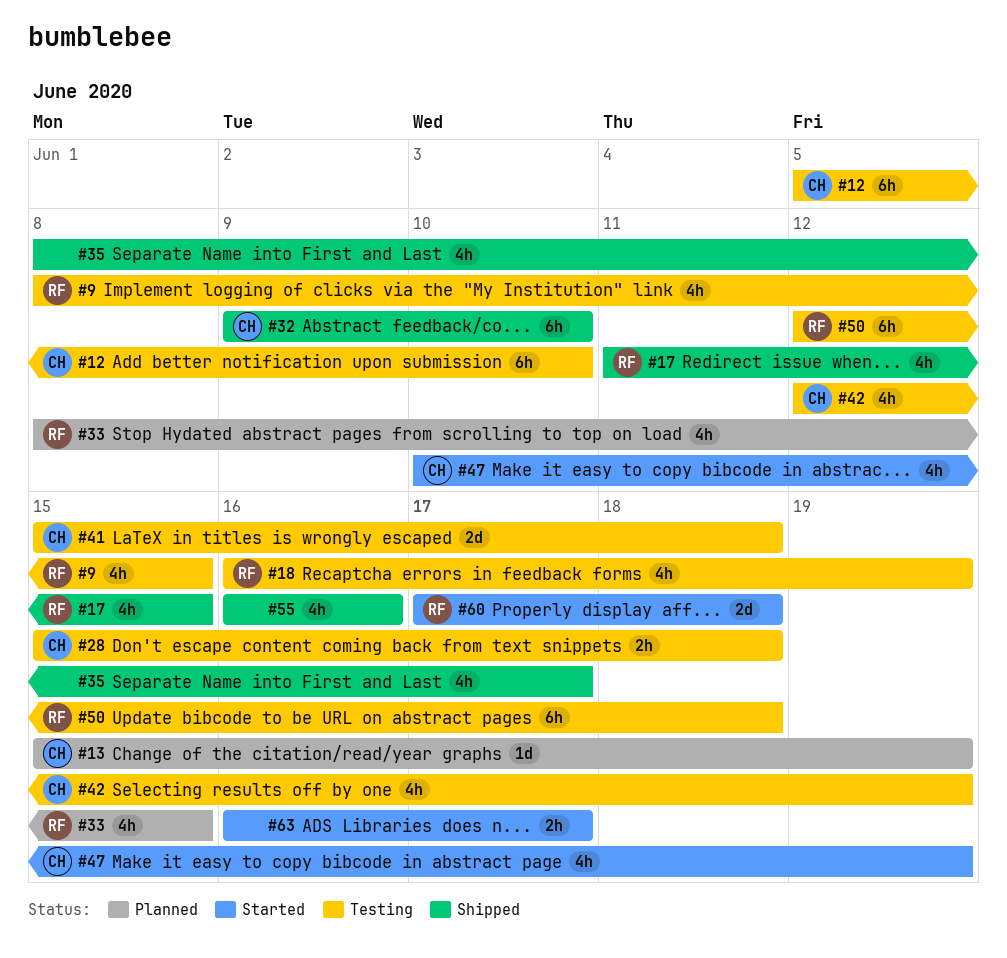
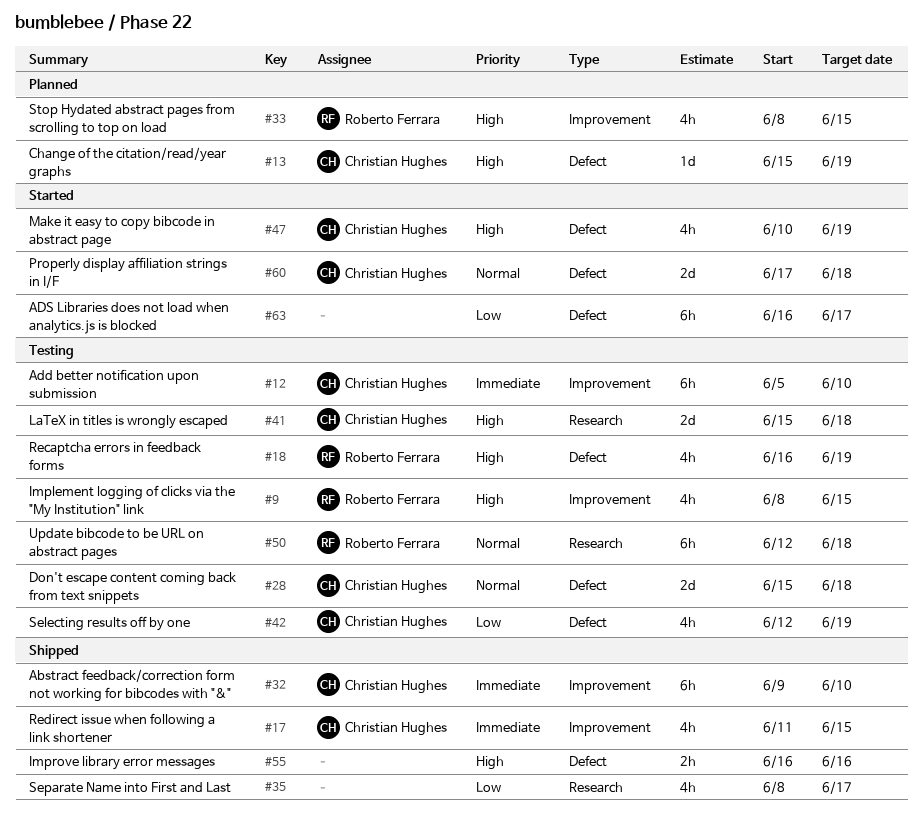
#17, owner: Roberto Ferrara -> Christian Hughes
#28, estimate: 2h -> 2d
#55, estimate: 4h -> 2h
#60, owner: Roberto Ferrara -> Christian Hughes
#63, estimate: 2h -> 6h

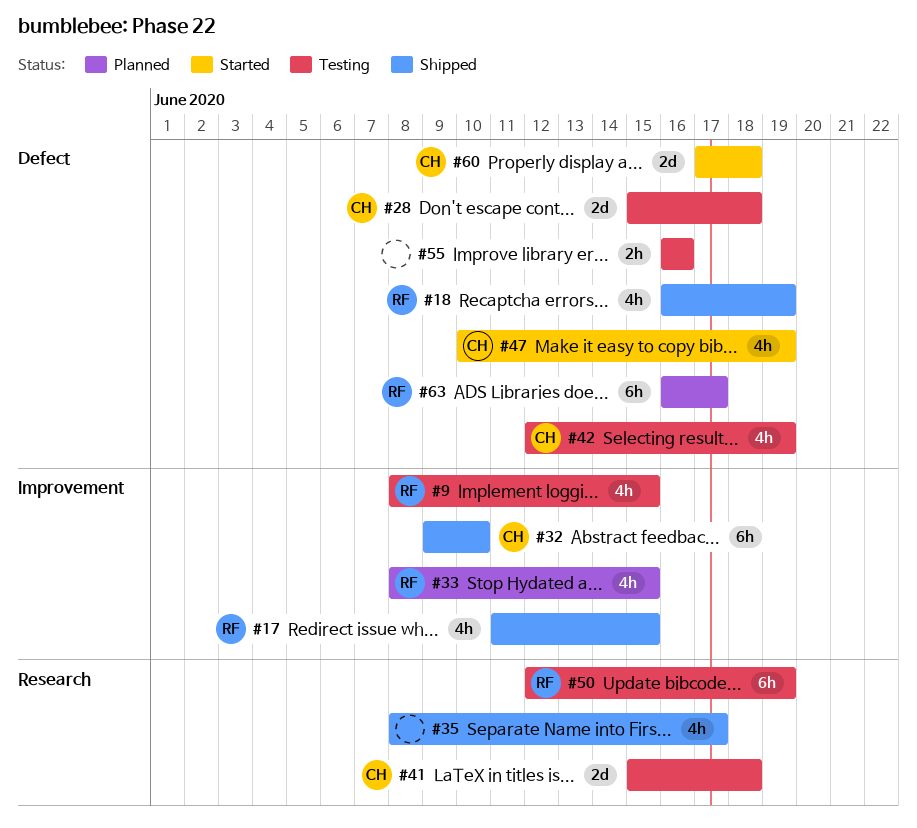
#12: present -> none
#13: present -> none
#17, owner: Christian Hughes -> Roberto Ferrara
#18, status: Testing -> Shipped
#50, due: Jun 18 -> Jun 19
#55, status: Shipped -> Testing
#63, status: Started -> Planned
#63, owner: none -> Roberto Ferrara

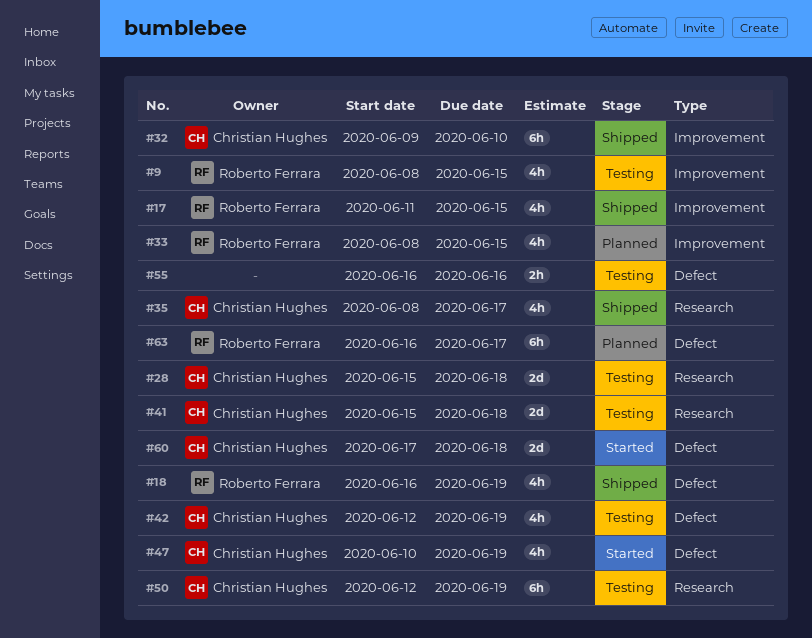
#28, label: Defect -> Research
#35, owner: none -> Christian Hughes
#50, owner: Roberto Ferrara -> Christian Hughes

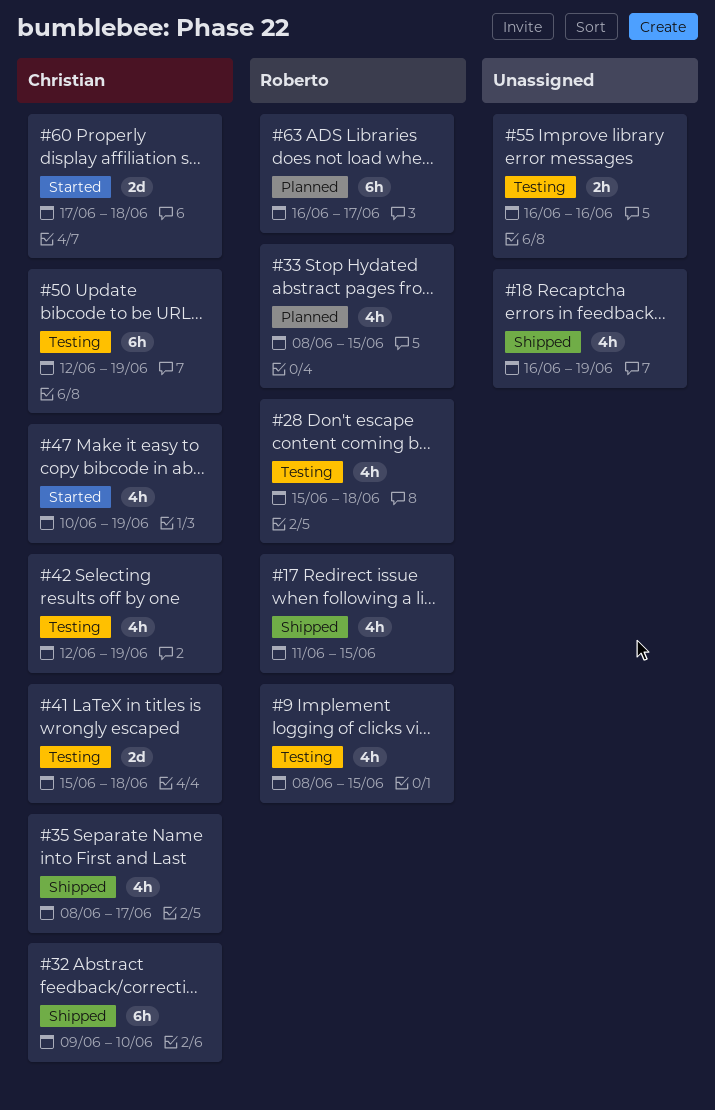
#18, owner: Roberto Ferrara -> none
#28, owner: Christian Hughes -> Roberto Ferrara
#28, estimate: 2d -> 4h

